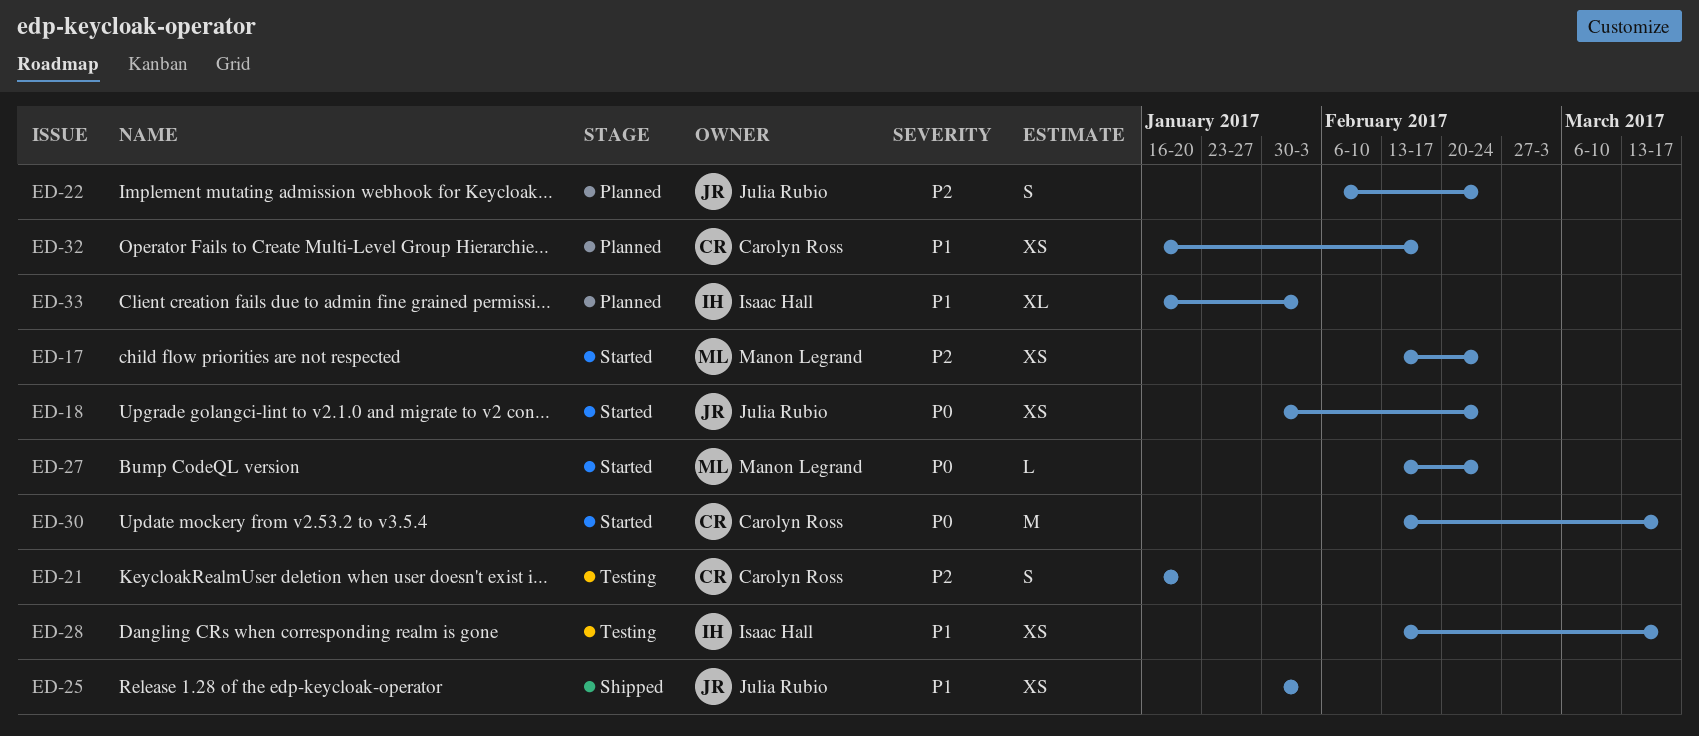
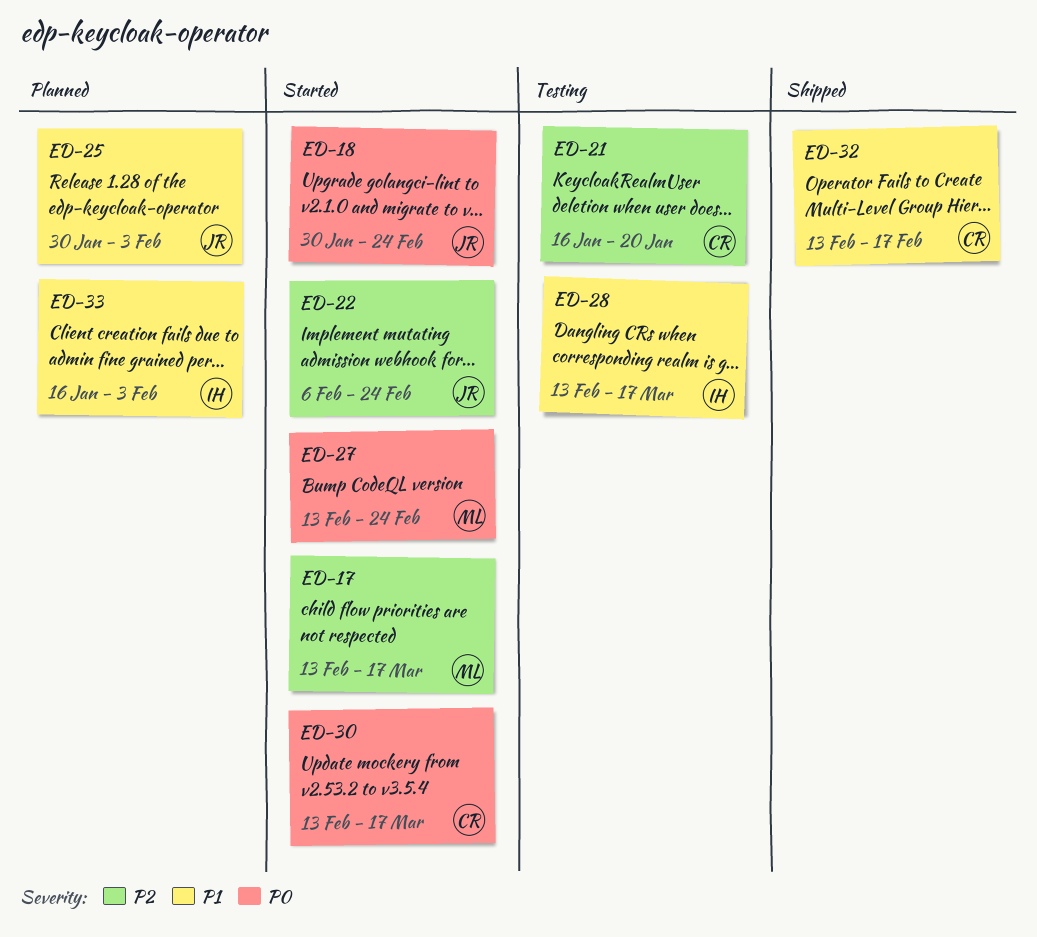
ED-17, due: Feb 24 -> Mar 17
ED-22, status: Planned -> Started
ED-25, status: Shipped -> Planned
ED-32, status: Planned -> Shipped
ED-32, start: Jan 16 -> Feb 13

